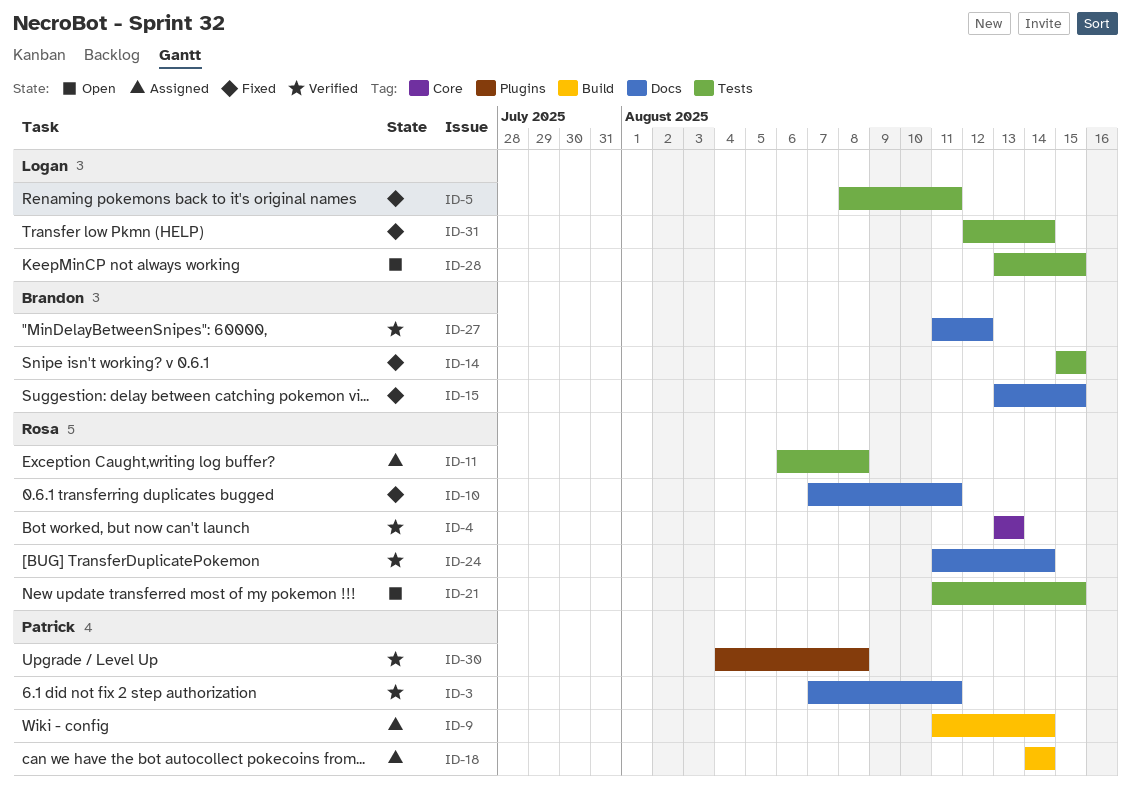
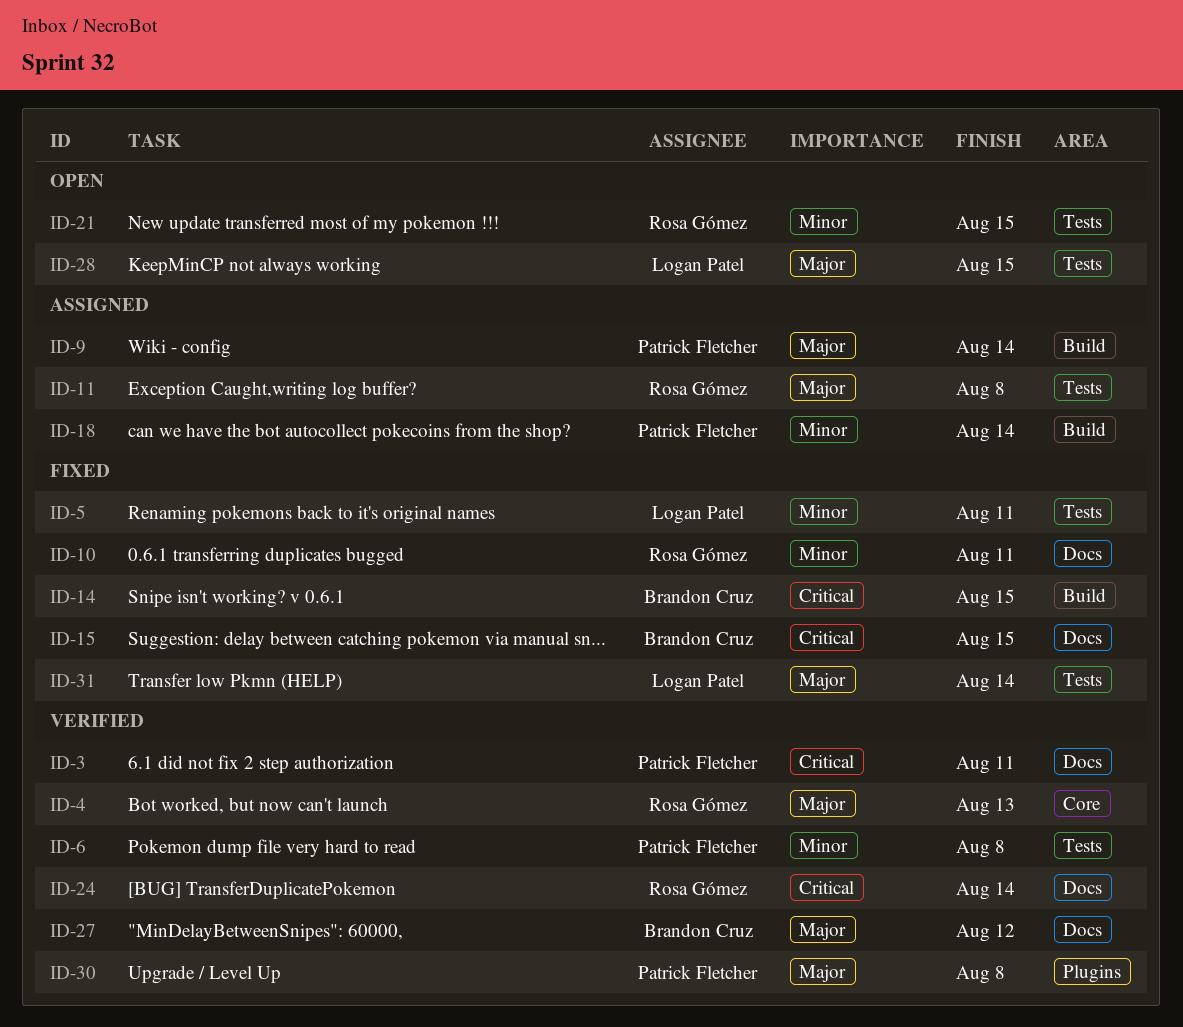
ID-6: none -> present
ID-14, label: Tests -> Build

